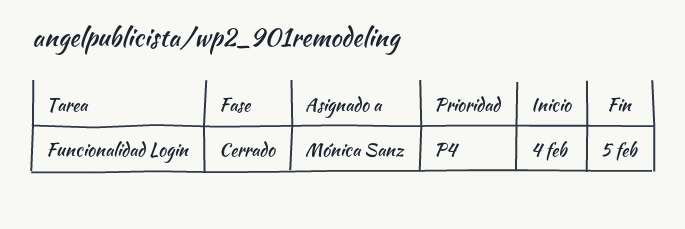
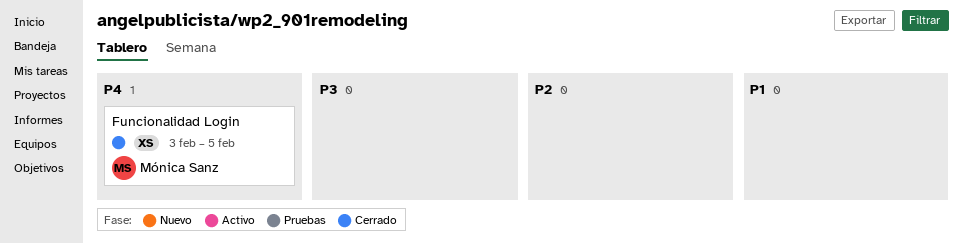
Funcionalidad Login, start: Feb 4 -> Feb 3

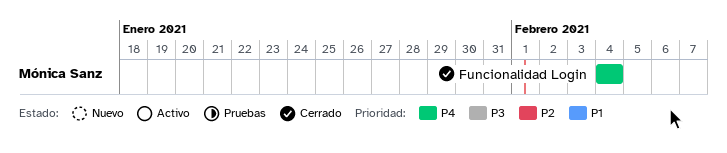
Funcionalidad Login, start: Feb 3 -> Feb 4
Funcionalidad Login, due: Feb 5 -> Feb 4

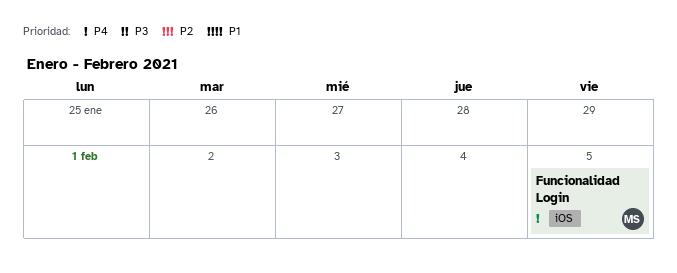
Funcionalidad Login, due: Feb 4 -> Feb 5

